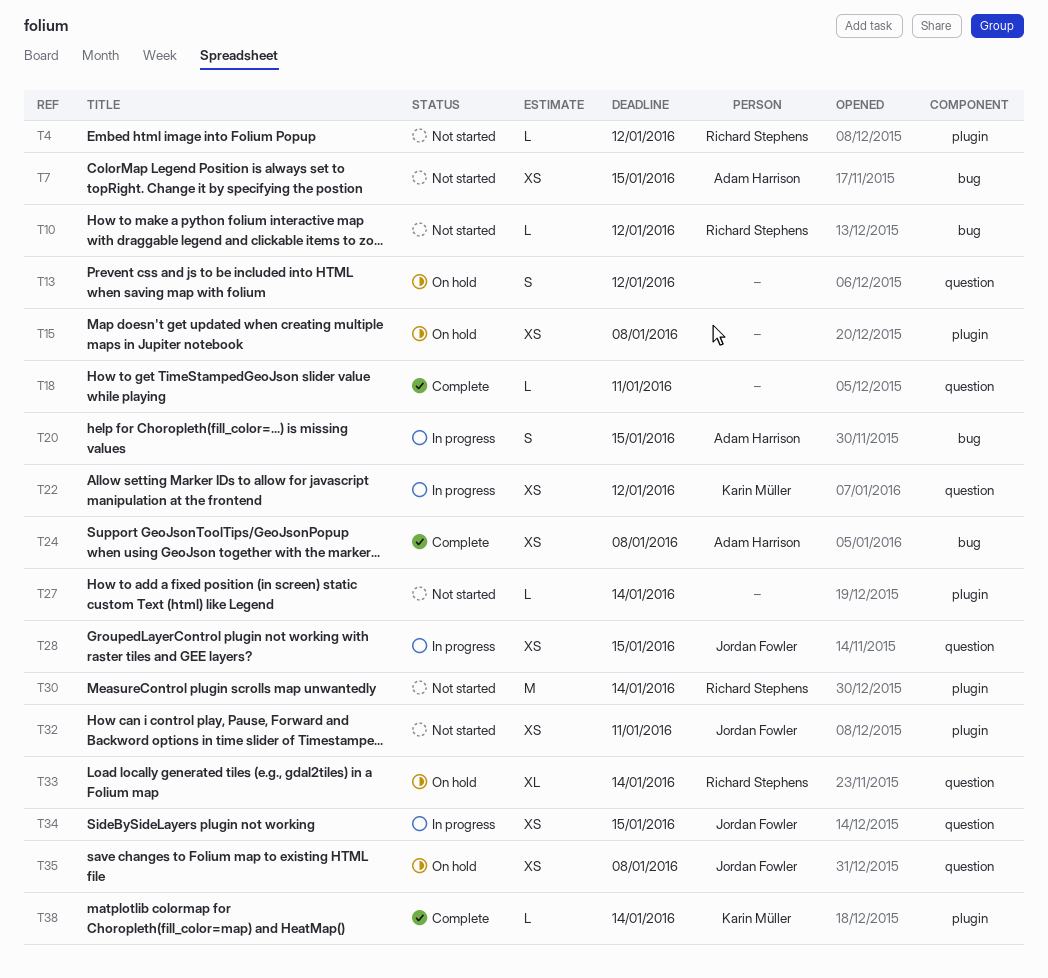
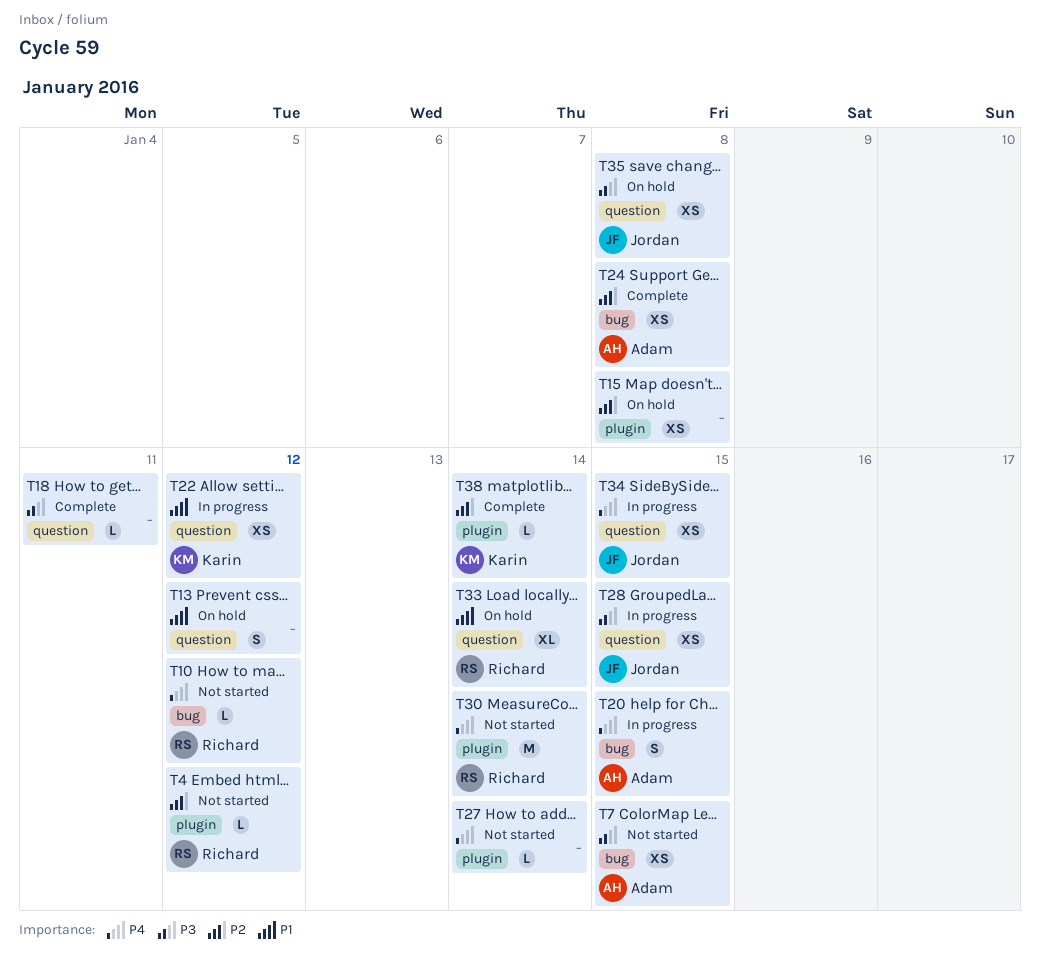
T32: present -> none

